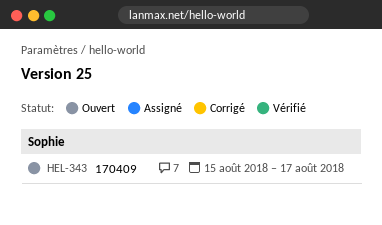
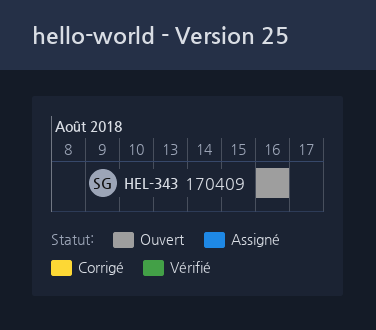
HEL-343, start: Aug 15 -> Aug 16
HEL-343, due: Aug 17 -> Aug 16

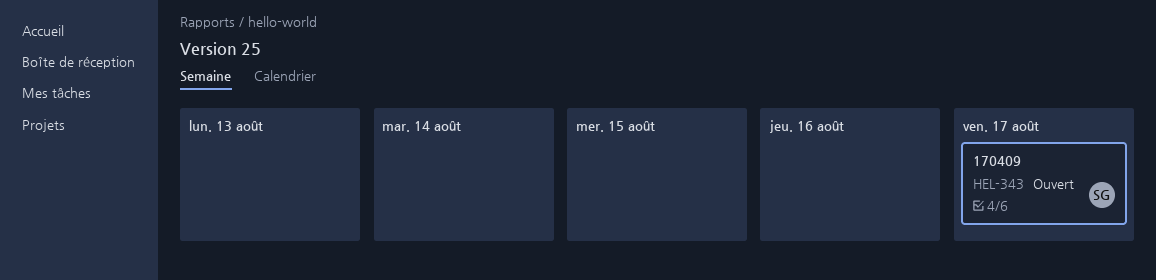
HEL-343, due: Aug 16 -> Aug 17

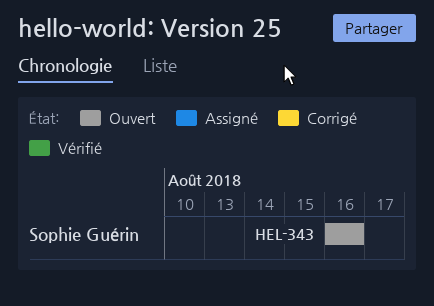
HEL-343, due: Aug 17 -> Aug 16

